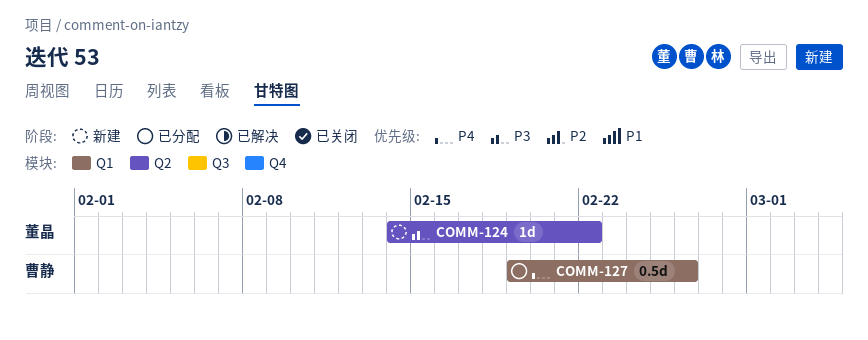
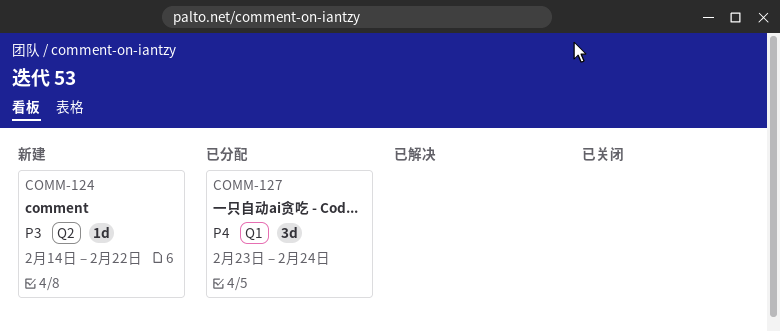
COMM-127, estimate: 0.5d -> 3d
COMM-127, start: Feb 19 -> Feb 23
COMM-127, due: Feb 26 -> Feb 24

